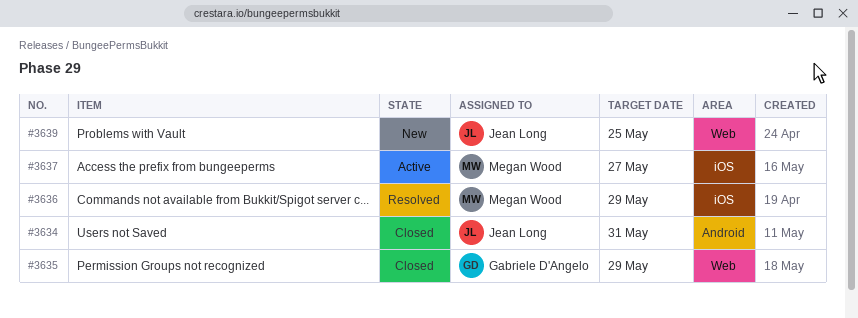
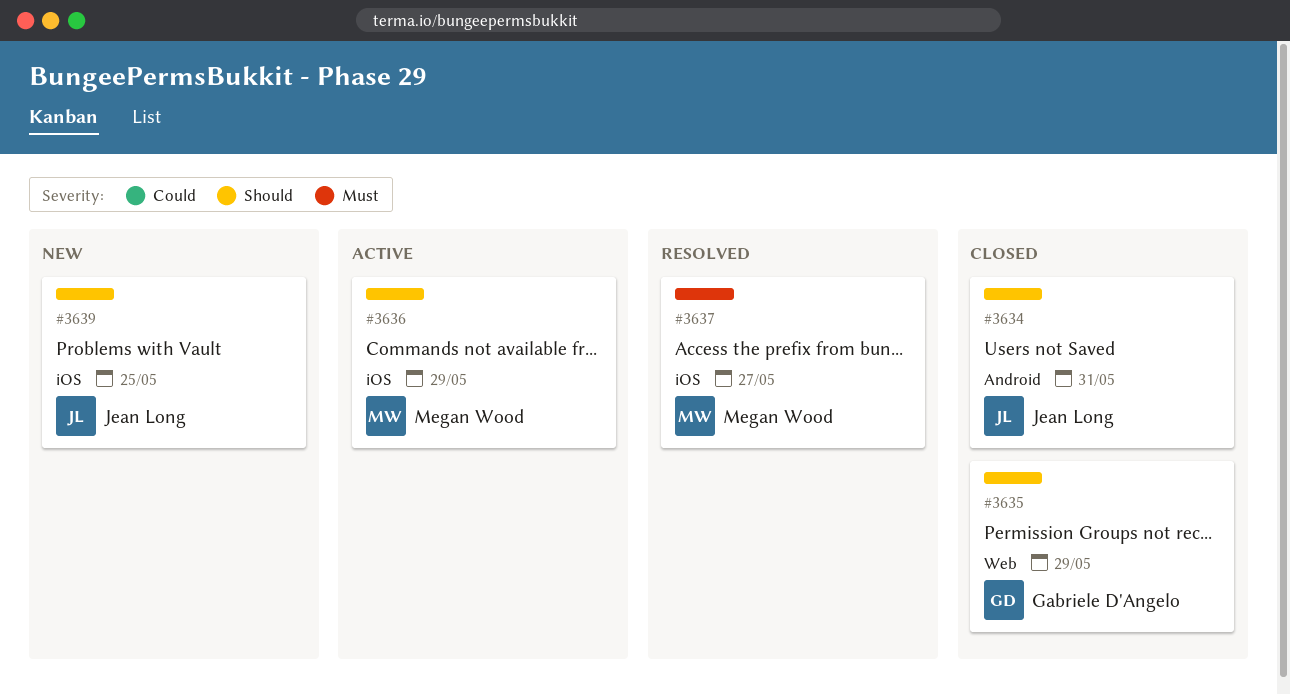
#3636, status: Resolved -> Active
#3637, status: Active -> Resolved
#3639, label: Web -> iOS

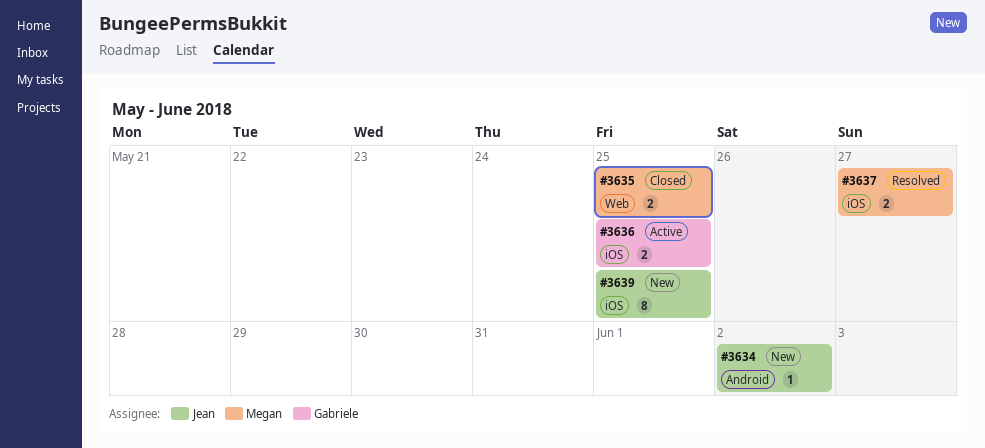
#3634, status: Closed -> New
#3634, due: May 31 -> Jun 2
#3635, owner: Gabriele D'Angelo -> Megan Wood
#3635, due: May 29 -> May 25
#3636, owner: Megan Wood -> Gabriele D'Angelo
#3636, due: May 29 -> May 25

